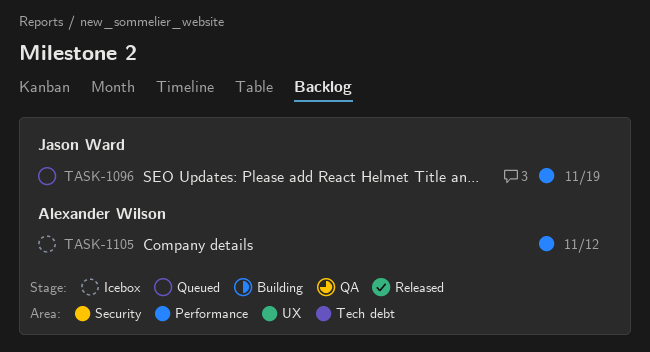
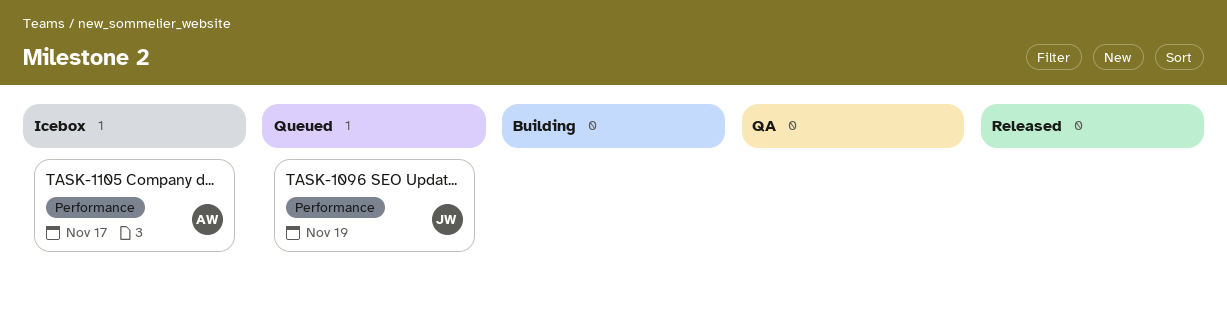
TASK-1105, due: Nov 12 -> Nov 17

